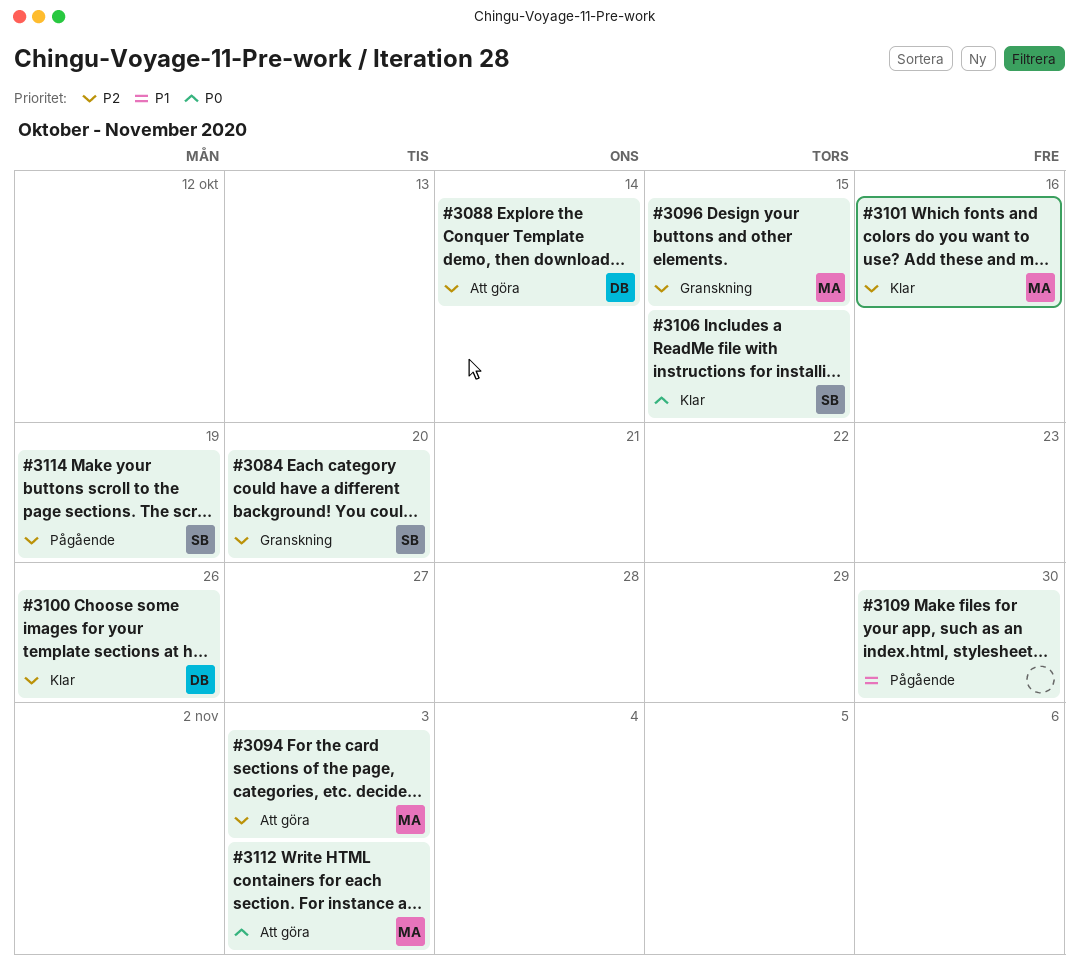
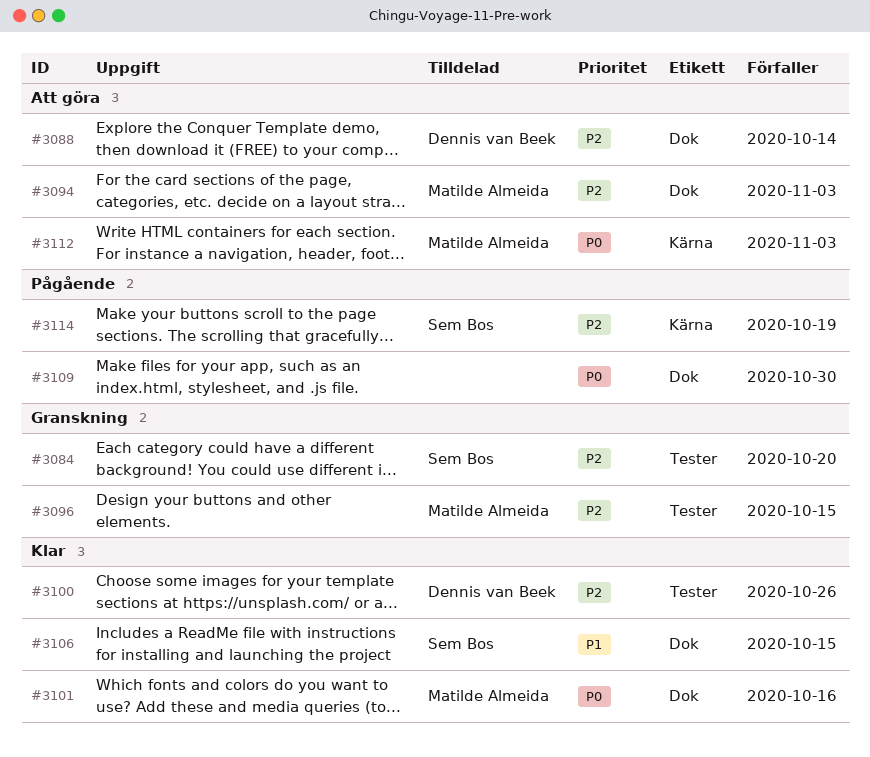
#3101, priority: P2 -> P0
#3106, priority: P0 -> P1
#3109, priority: P1 -> P0

